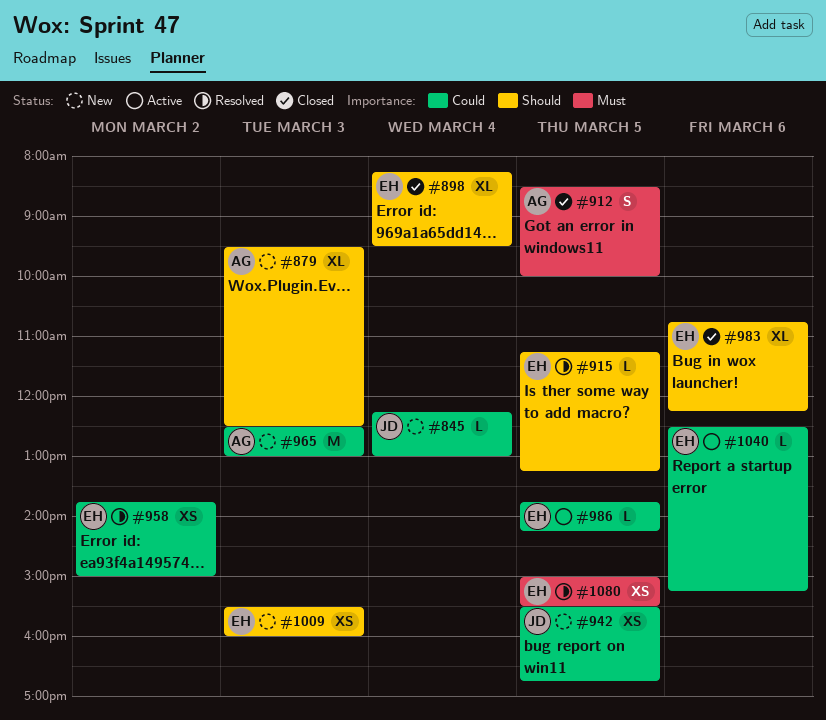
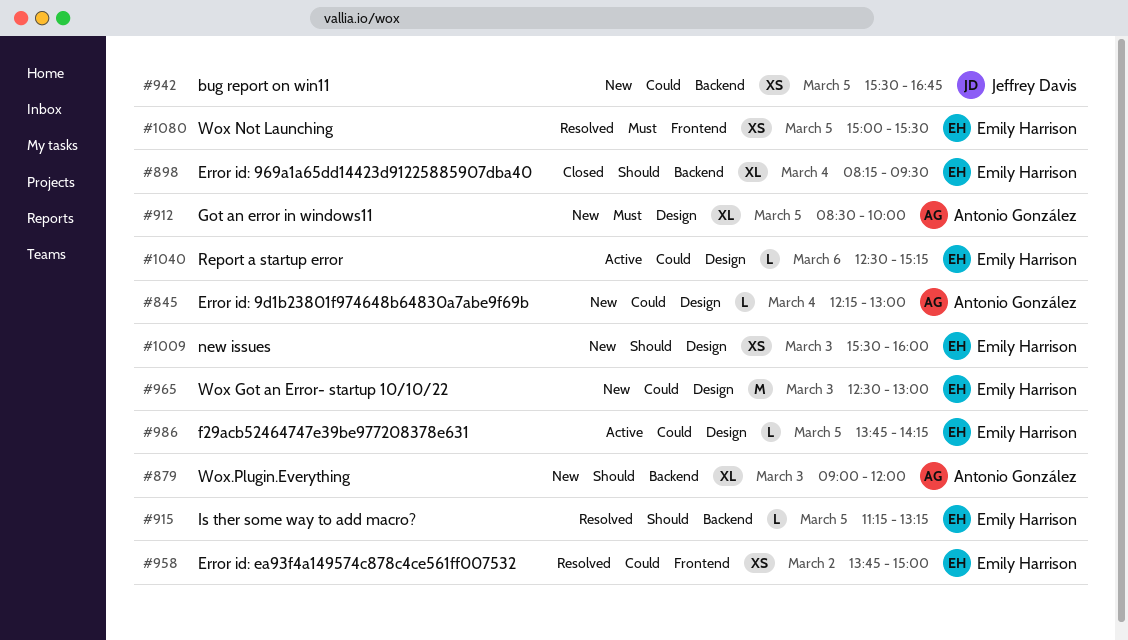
#845, owner: Jeffrey Davis -> Antonio González
#879, begins: 09:30 -> 09:00
#879, ends: 12:30 -> 12:00
#912, status: Closed -> New
#912, estimate: S -> XL
#965, owner: Antonio González -> Emily Harrison
#983: present -> none

